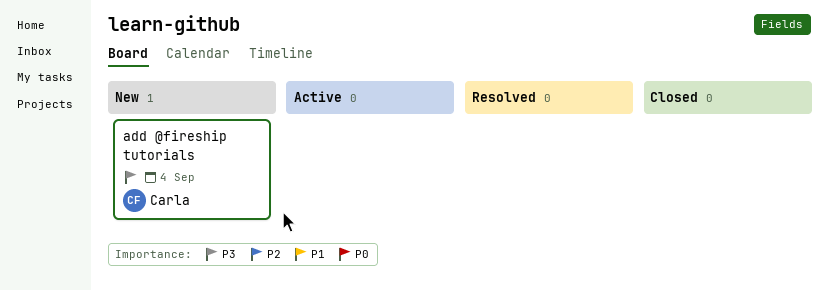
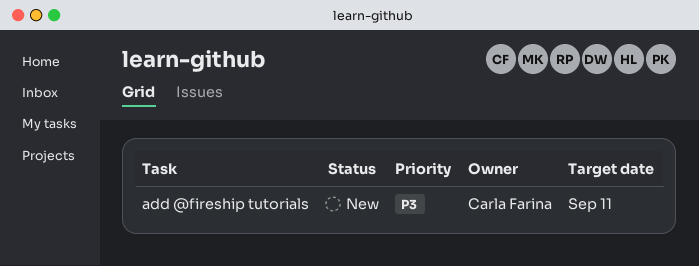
add @fireship tutorials, due: Sep 4 -> Sep 11

